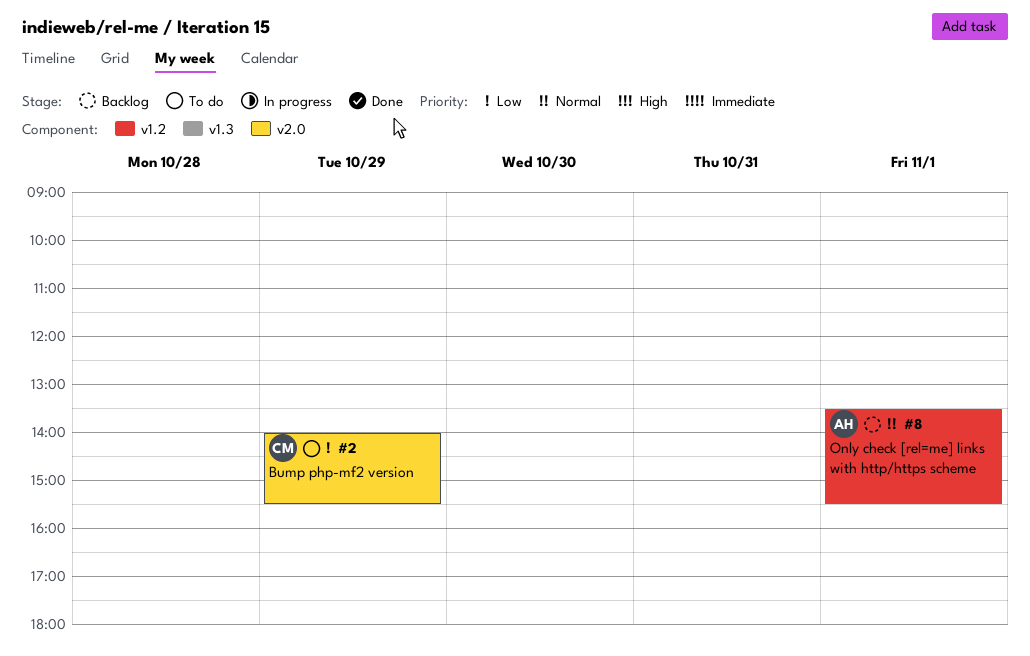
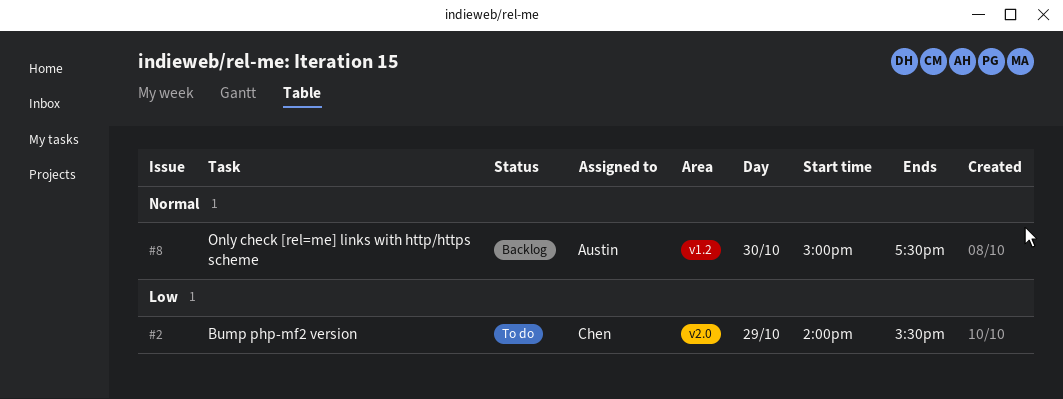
#8, day: Nov 1 -> Oct 30
#8, begins: 13:30 -> 15:00
#8, ends: 15:30 -> 17:30

